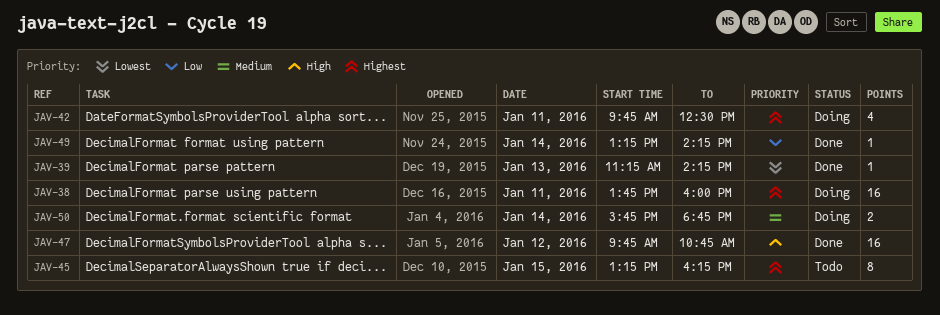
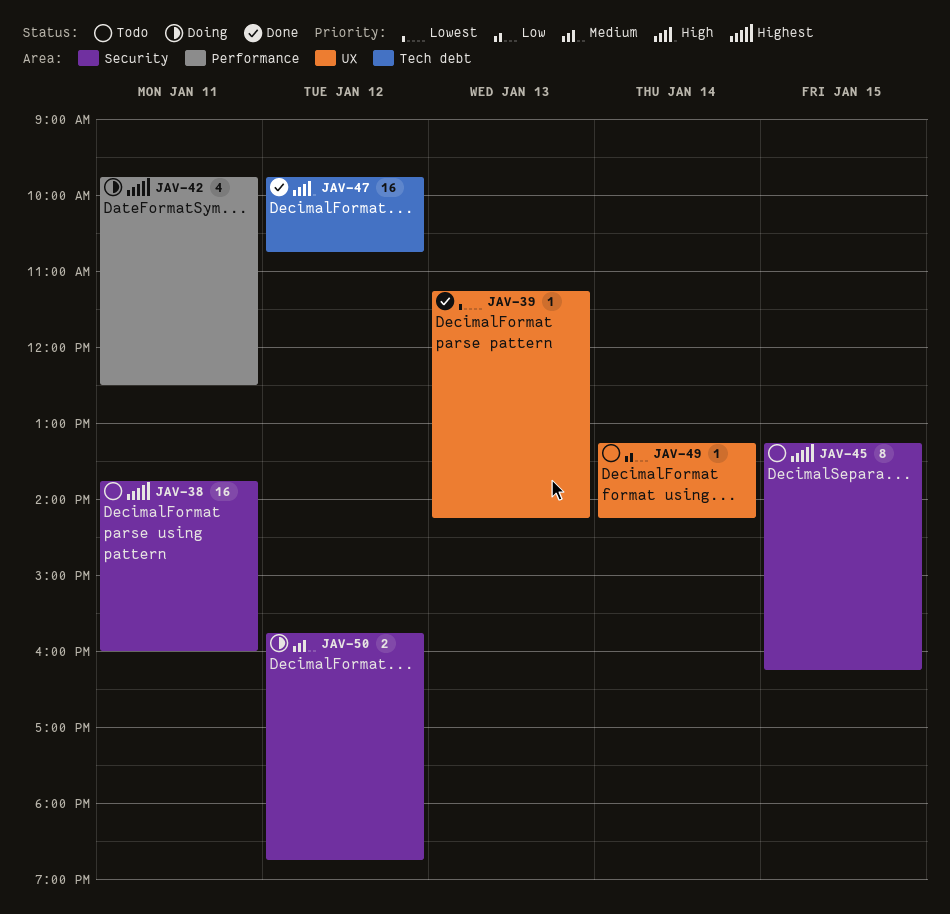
JAV-38, status: Doing -> Todo
JAV-49, status: Done -> Todo
JAV-50, day: Jan 14 -> Jan 12

